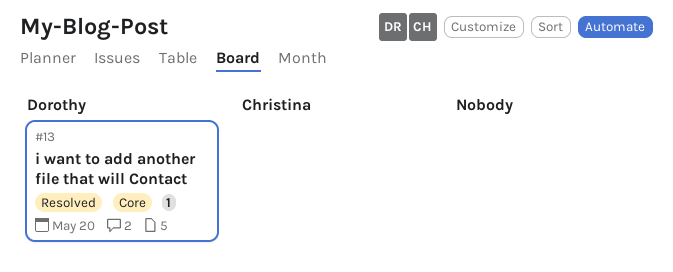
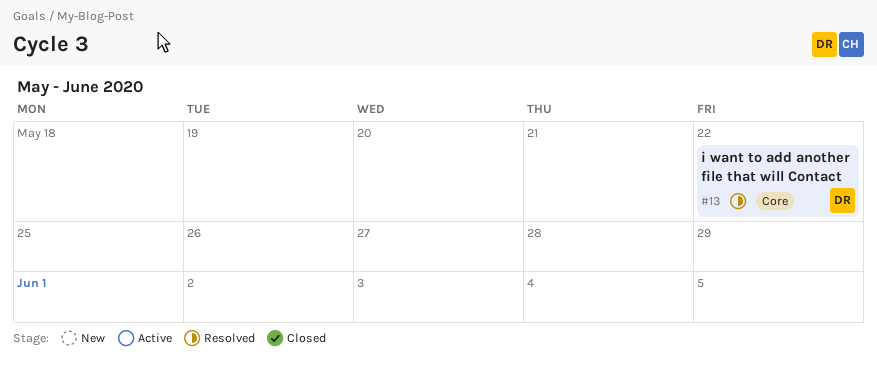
#13, due: May 20 -> May 22

